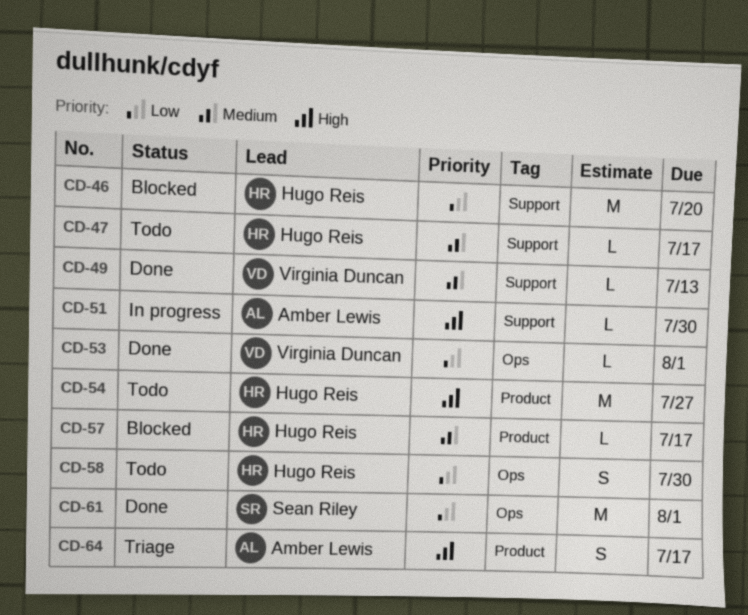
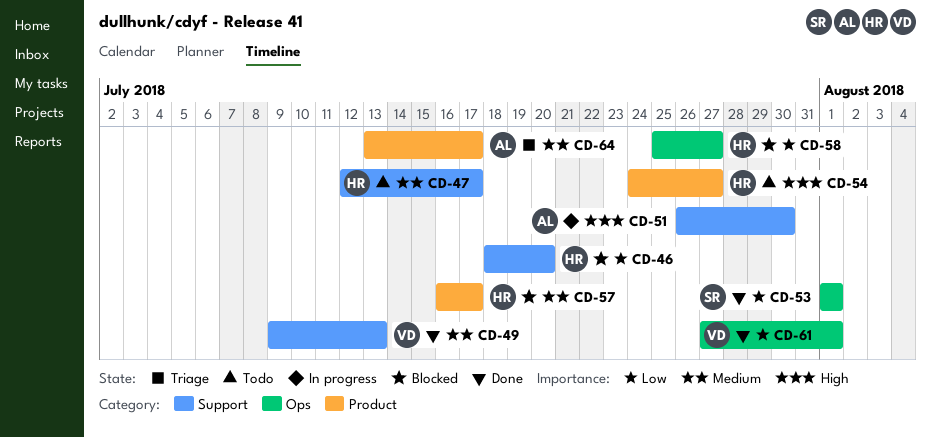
CD-53, owner: Virginia Duncan -> Sean Riley
CD-58, status: Todo -> Blocked
CD-58, due: Jul 30 -> Jul 27
CD-61, owner: Sean Riley -> Virginia Duncan
CD-64, priority: High -> Medium

